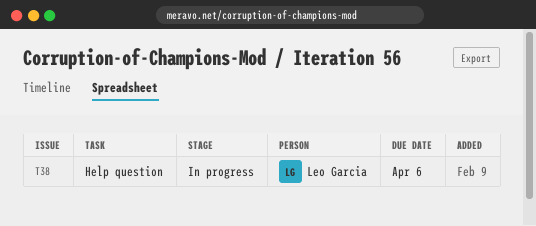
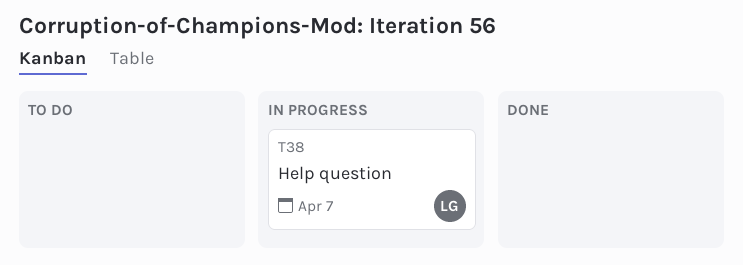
T38, due: Apr 6 -> Apr 7

